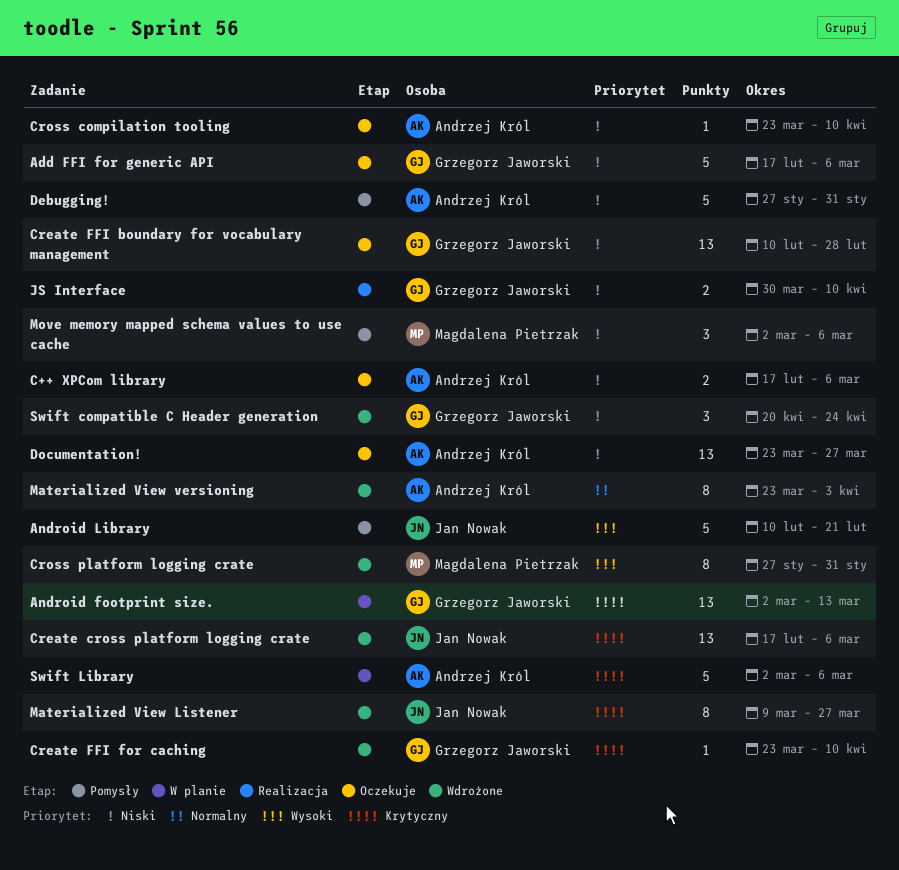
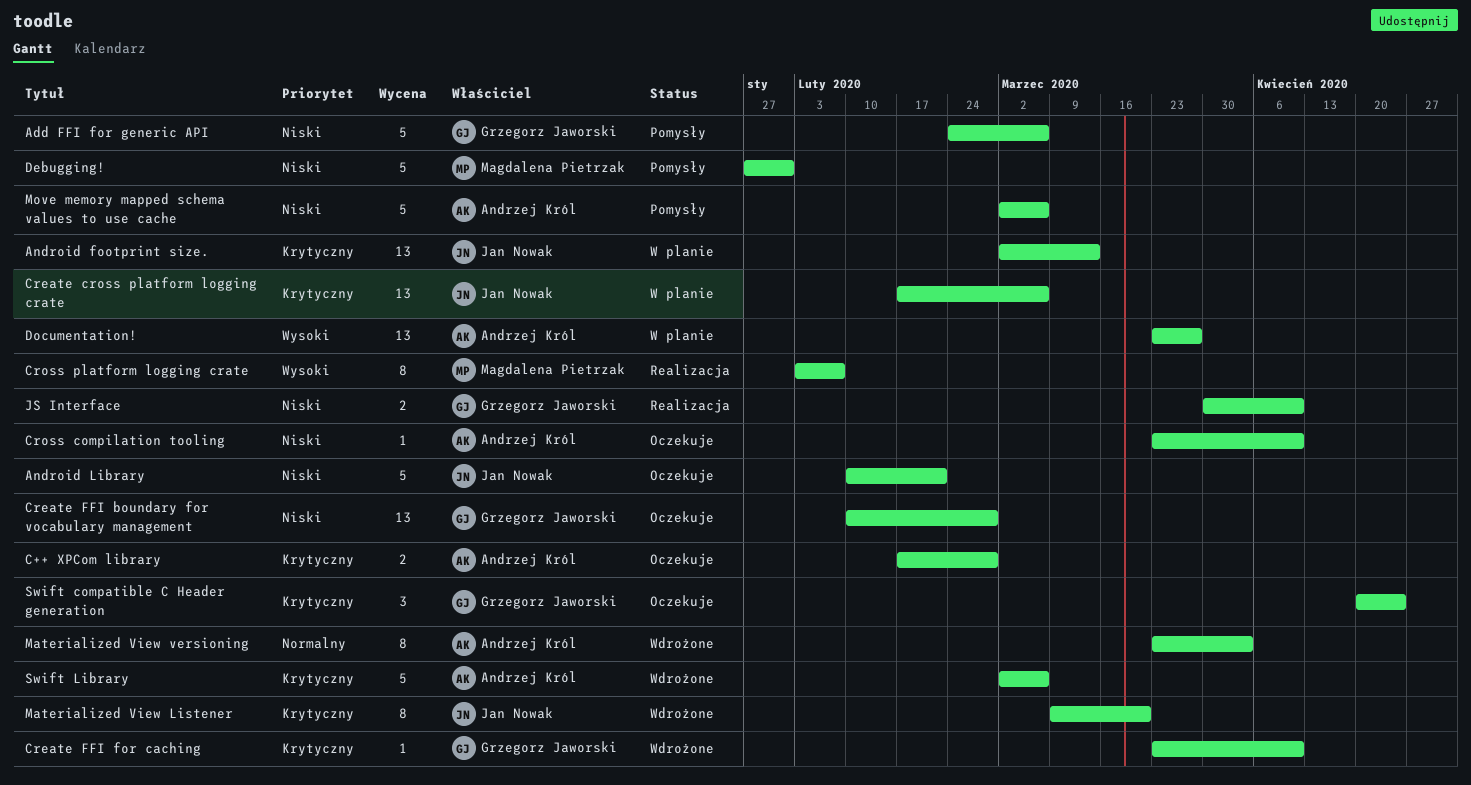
Add FFI for generic API, status: Oczekuje -> Pomysły
Add FFI for generic API, start: Feb 17 -> Feb 24
Android footprint size., owner: Grzegorz Jaworski -> Jan Nowak
Android Library, status: Pomysły -> Oczekuje
Android Library, priority: Wysoki -> Niski
C++ XPCom library, priority: Niski -> Krytyczny
C++ XPCom library, due: Mar 6 -> Feb 28
Create cross platform logging crate, status: Wdrożone -> W planie
Cross platform logging crate, status: Wdrożone -> Realizacja
Cross platform logging crate, start: Jan 27 -> Feb 3
Cross platform logging crate, due: Jan 31 -> Feb 7
Debugging!, owner: Andrzej Król -> Magdalena Pietrzak
Documentation!, status: Oczekuje -> W planie
Documentation!, priority: Niski -> Wysoki
Materialized View Listener, due: Mar 27 -> Mar 20
Move memory mapped schema values to use cache, owner: Magdalena Pietrzak -> Andrzej Król
Move memory mapped schema values to use cache, estimate: 3 -> 5
Swift compatible C Header generation, status: Wdrożone -> Oczekuje
Swift compatible C Header generation, priority: Niski -> Krytyczny
Swift Library, status: W planie -> Wdrożone

